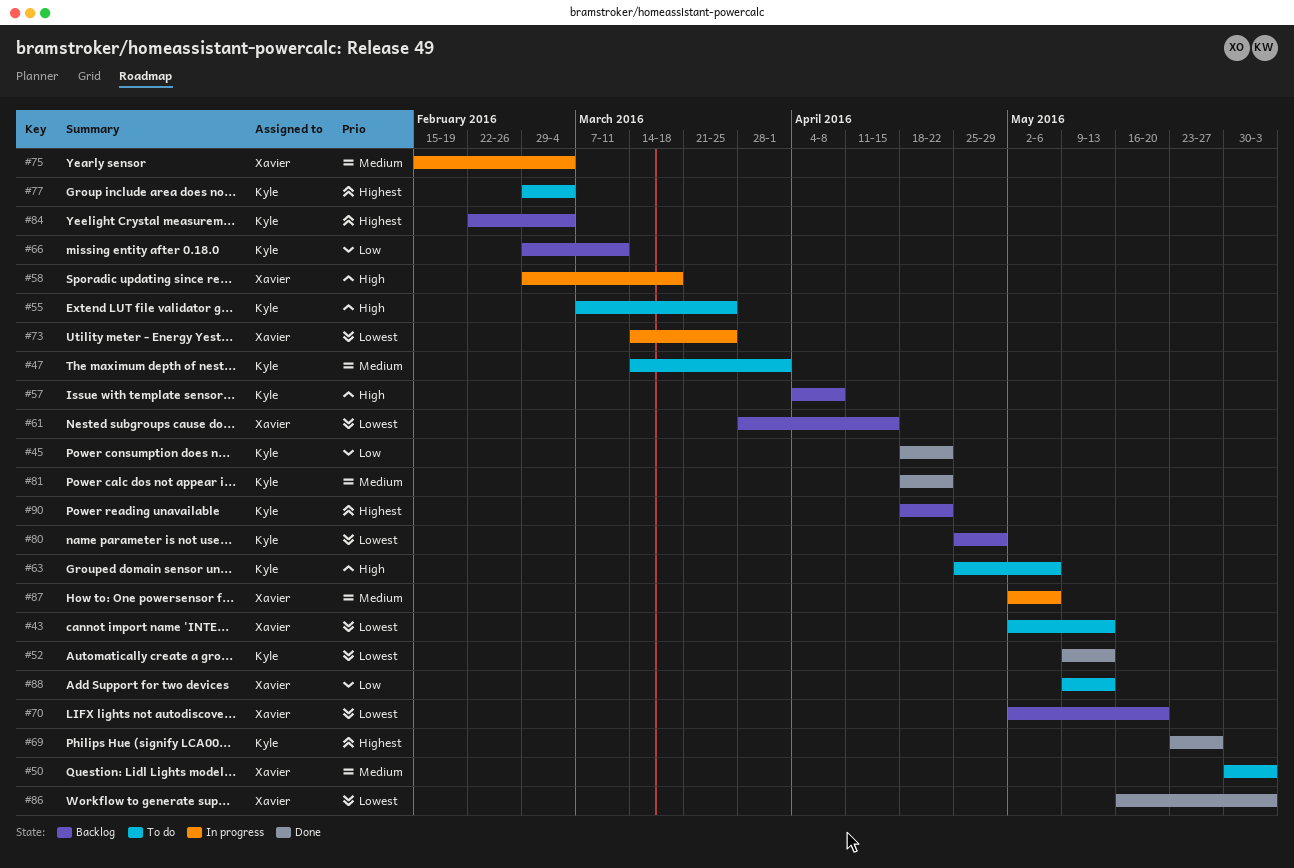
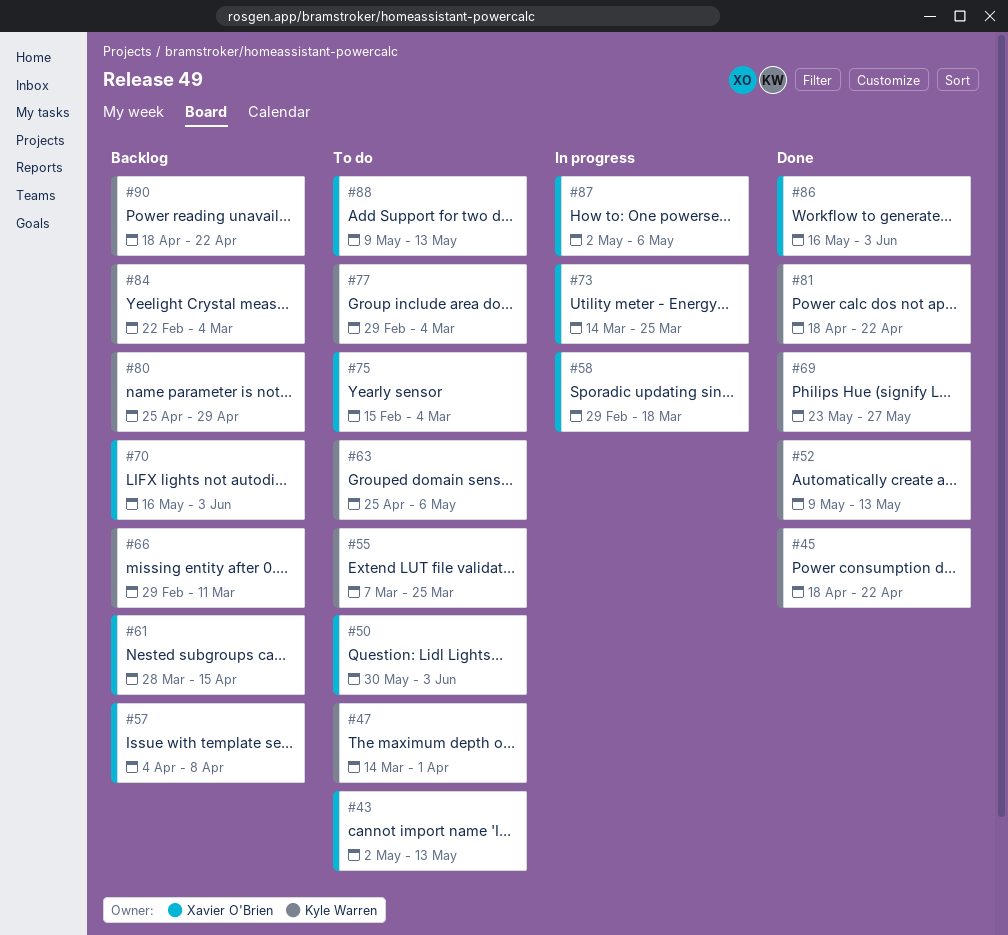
#57, owner: Kyle Warren -> Xavier O'Brien
#70, start: May 2 -> May 16
#70, due: May 20 -> Jun 3
#75, status: In progress -> To do

